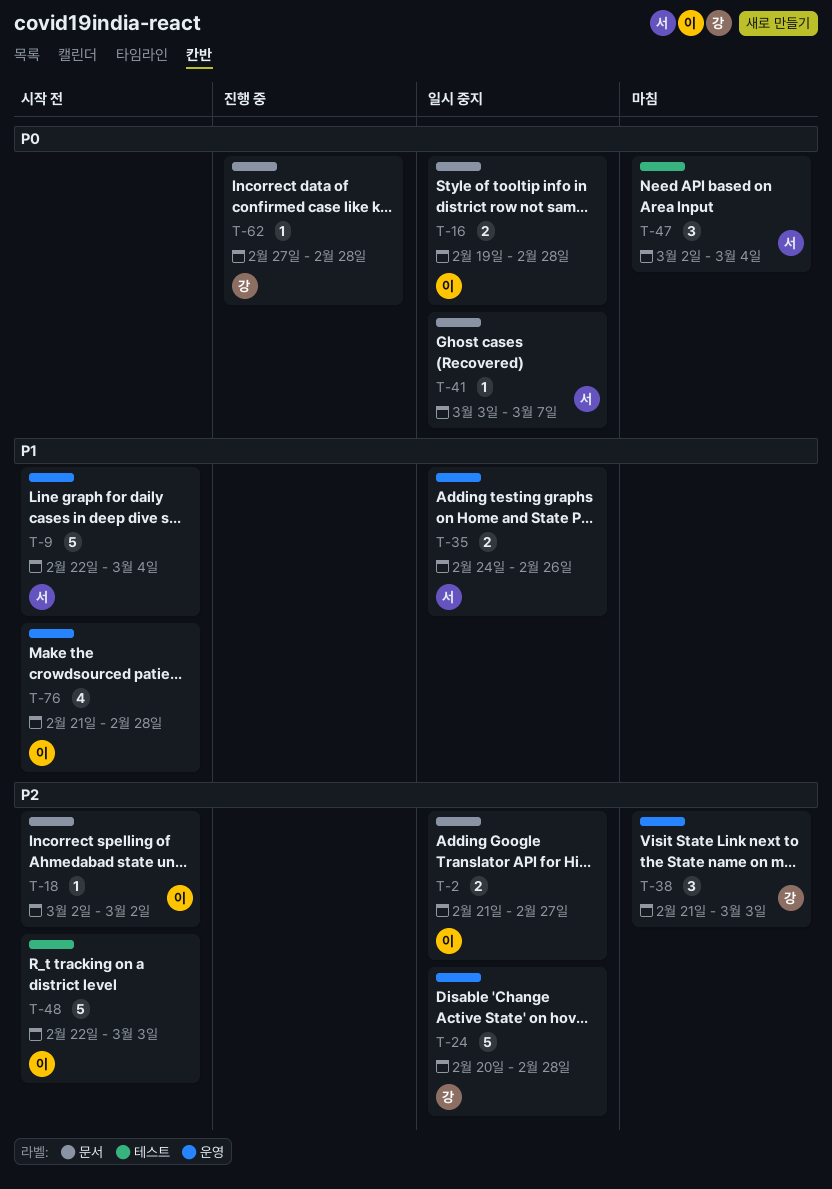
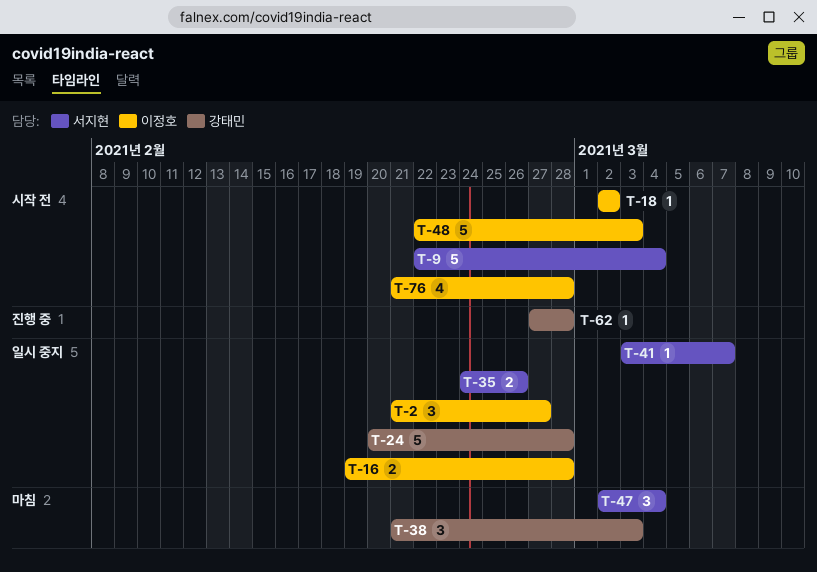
T-2, estimate: 2 -> 3

